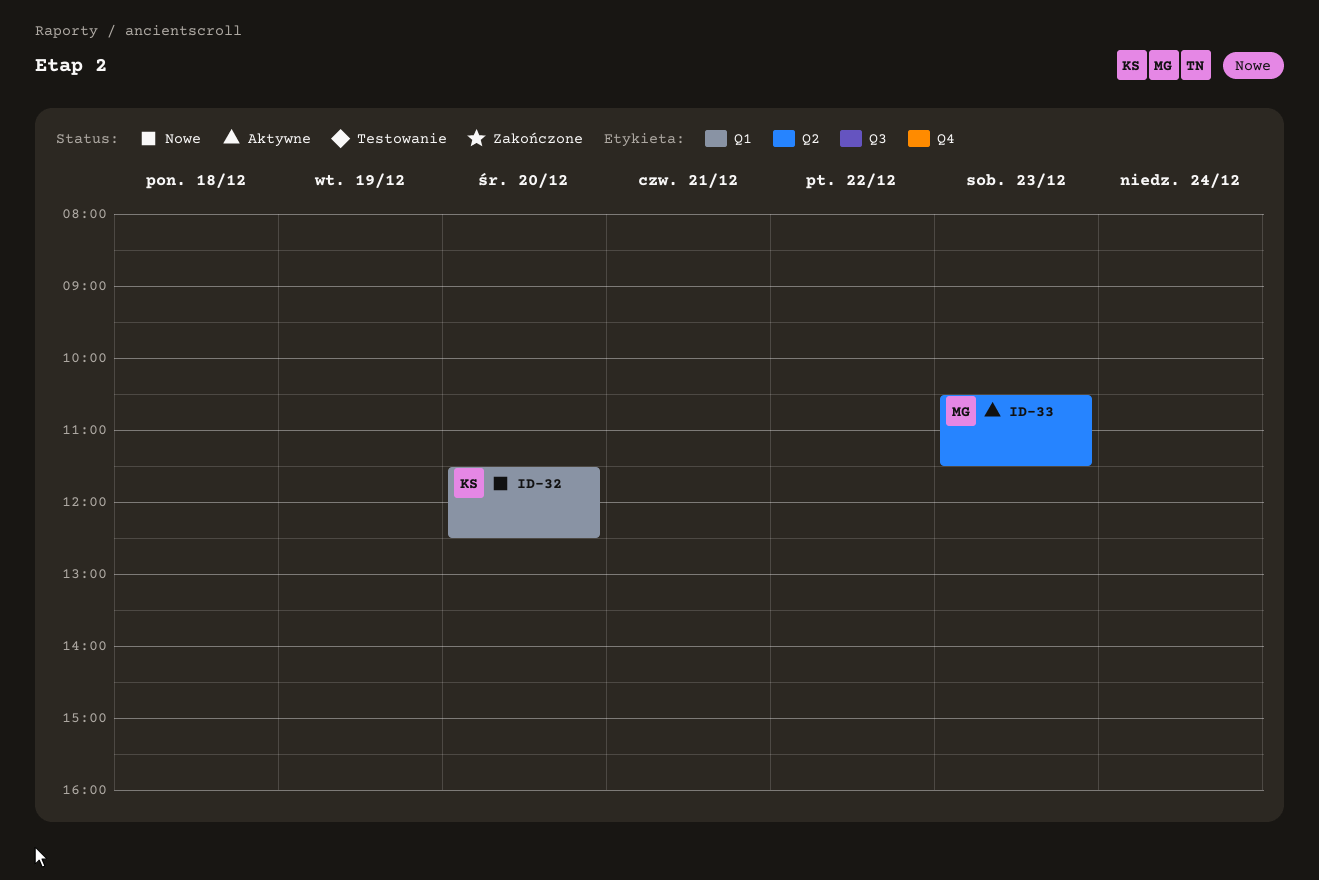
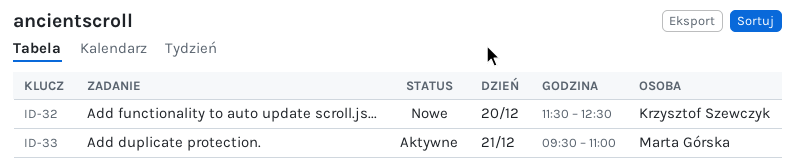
ID-33, day: Dec 23 -> Dec 21
ID-33, begins: 10:30 -> 09:30
ID-33, ends: 11:30 -> 11:00

